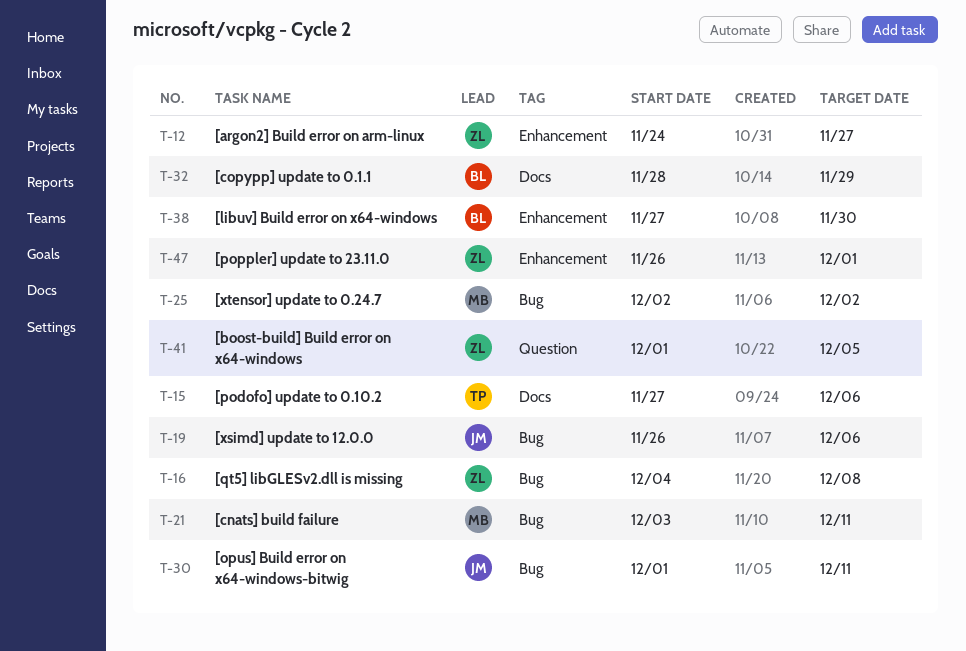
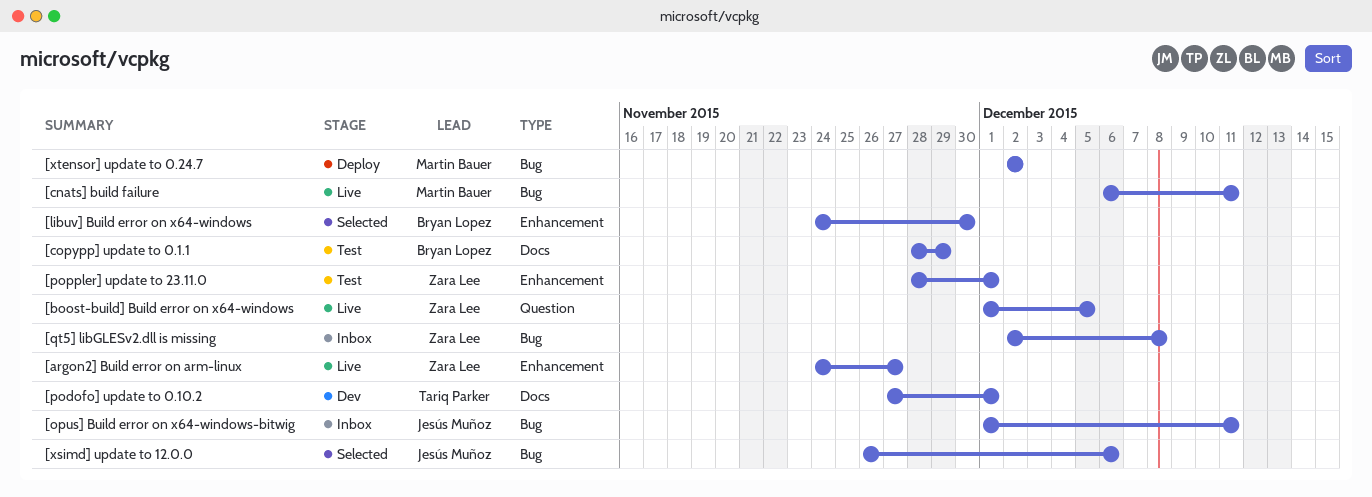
[cnats] build failure, start: Dec 3 -> Dec 6
[libuv] Build error on x64-windows, start: Nov 27 -> Nov 24
[podofo] update to 0.10.2, due: Dec 6 -> Dec 1
[poppler] update to 23.11.0, start: Nov 26 -> Nov 28
[qt5] libGLESv2.dll is missing, start: Dec 4 -> Dec 2

